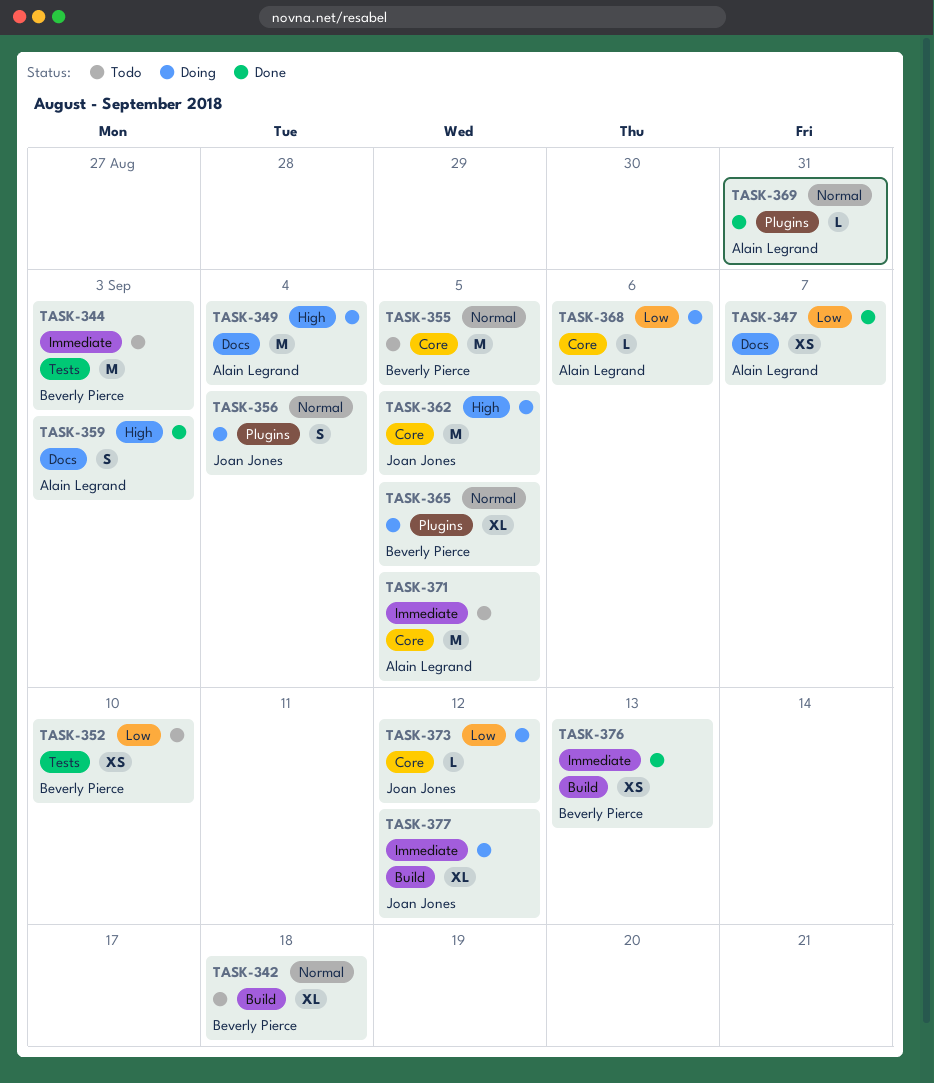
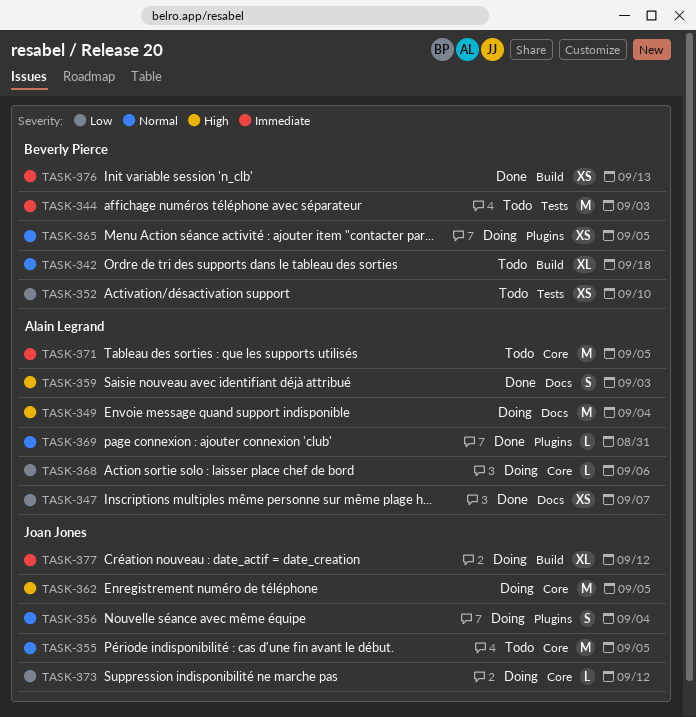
TASK-355, owner: Beverly Pierce -> Joan Jones
TASK-365, estimate: XL -> XS

